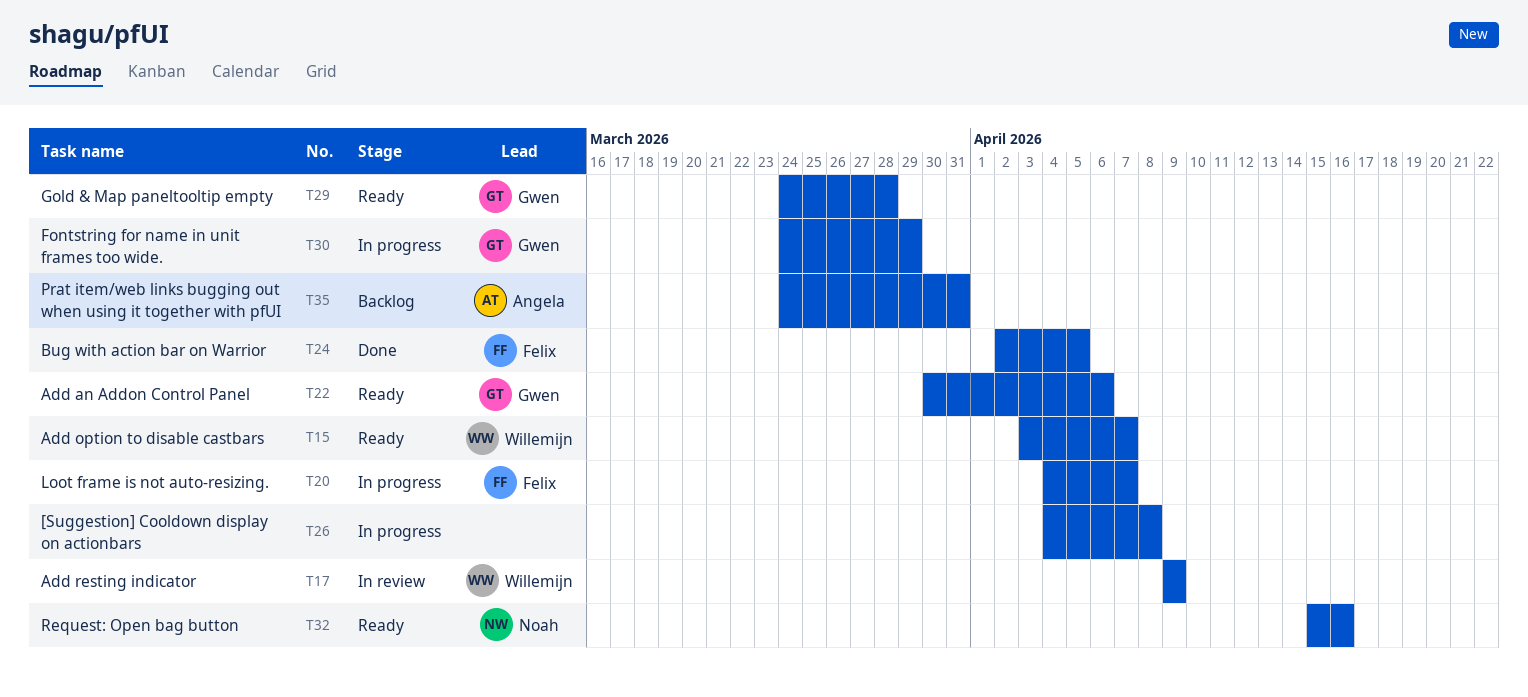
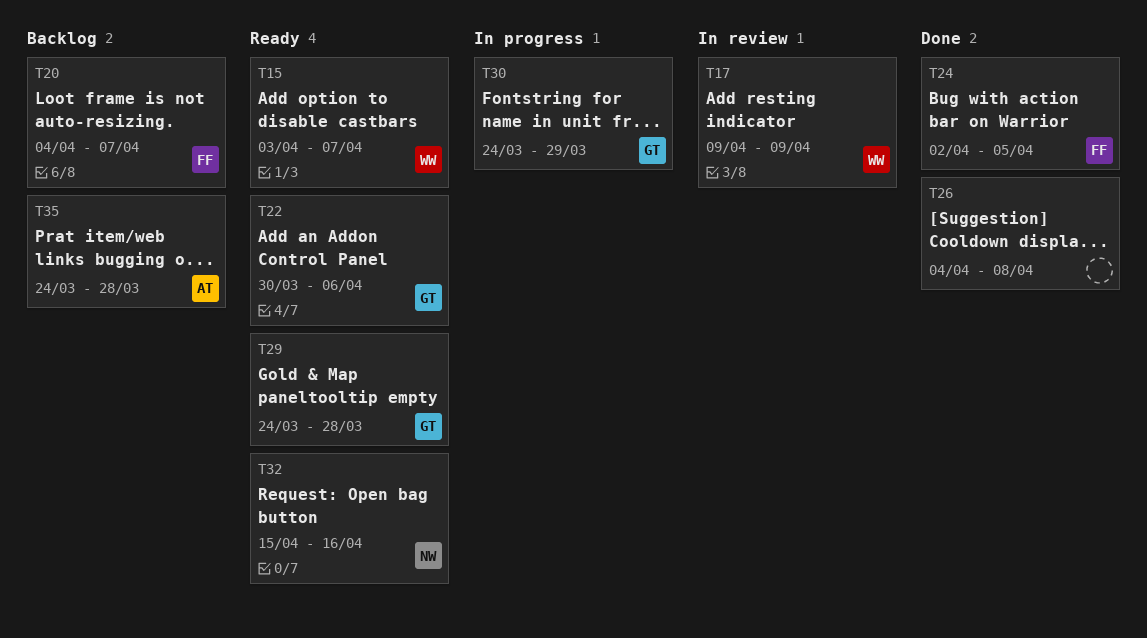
T20, status: In progress -> Backlog
T26, status: In progress -> Done
T35, due: Mar 31 -> Mar 28

